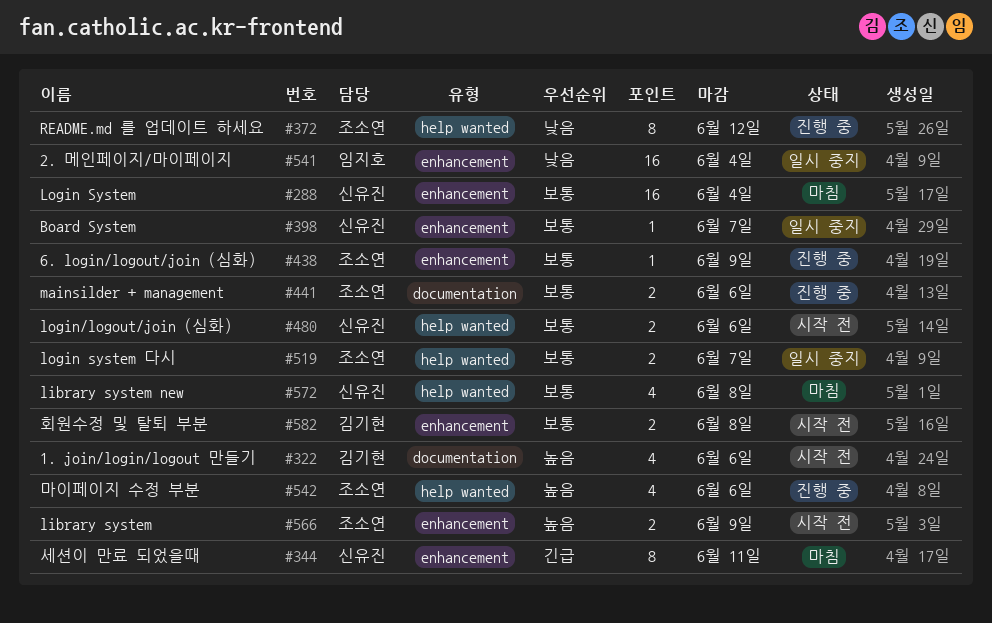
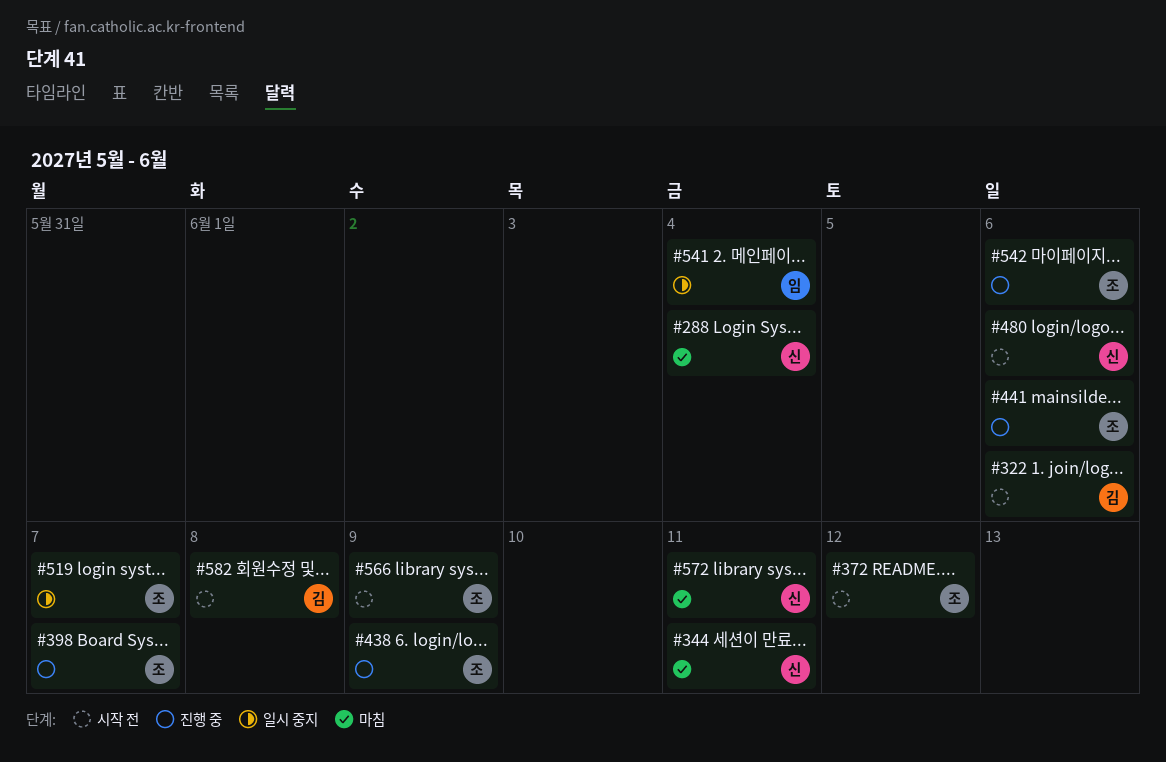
#372, status: 진행 중 -> 시작 전
#398, status: 일시 중지 -> 진행 중
#398, owner: 신유진 -> 조소연
#572, due: Jun 8 -> Jun 11

